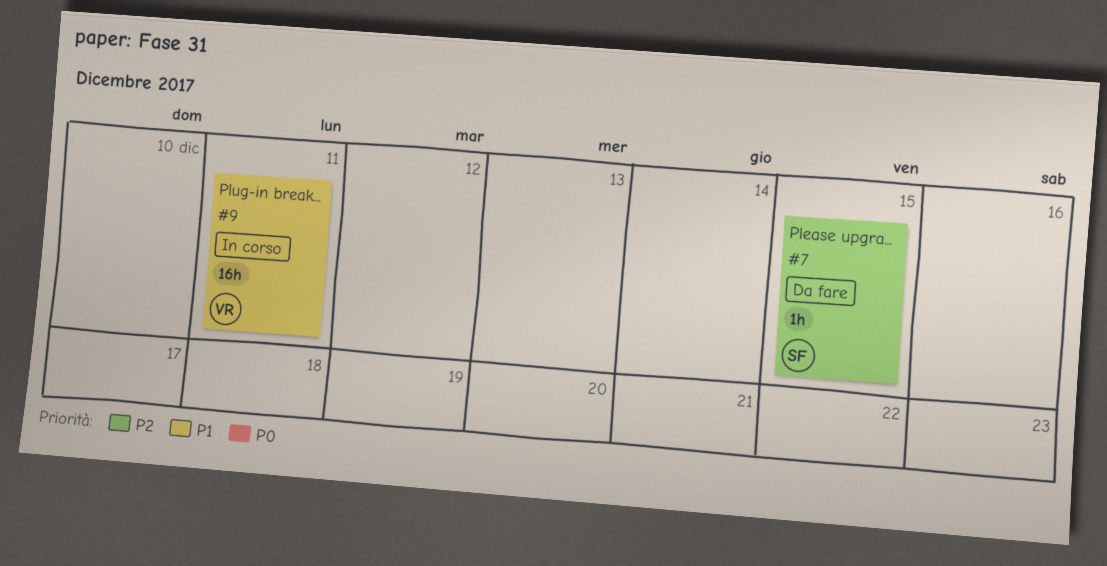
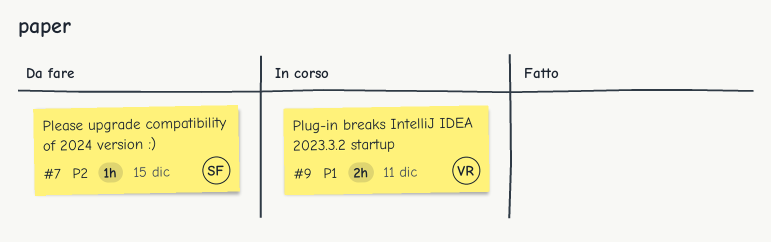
#9, estimate: 16h -> 2h

